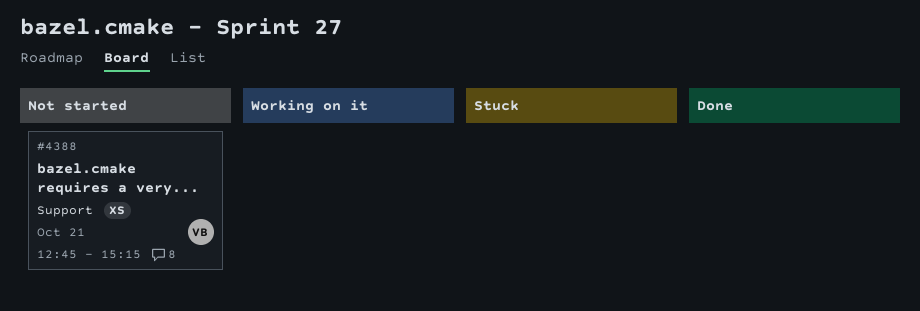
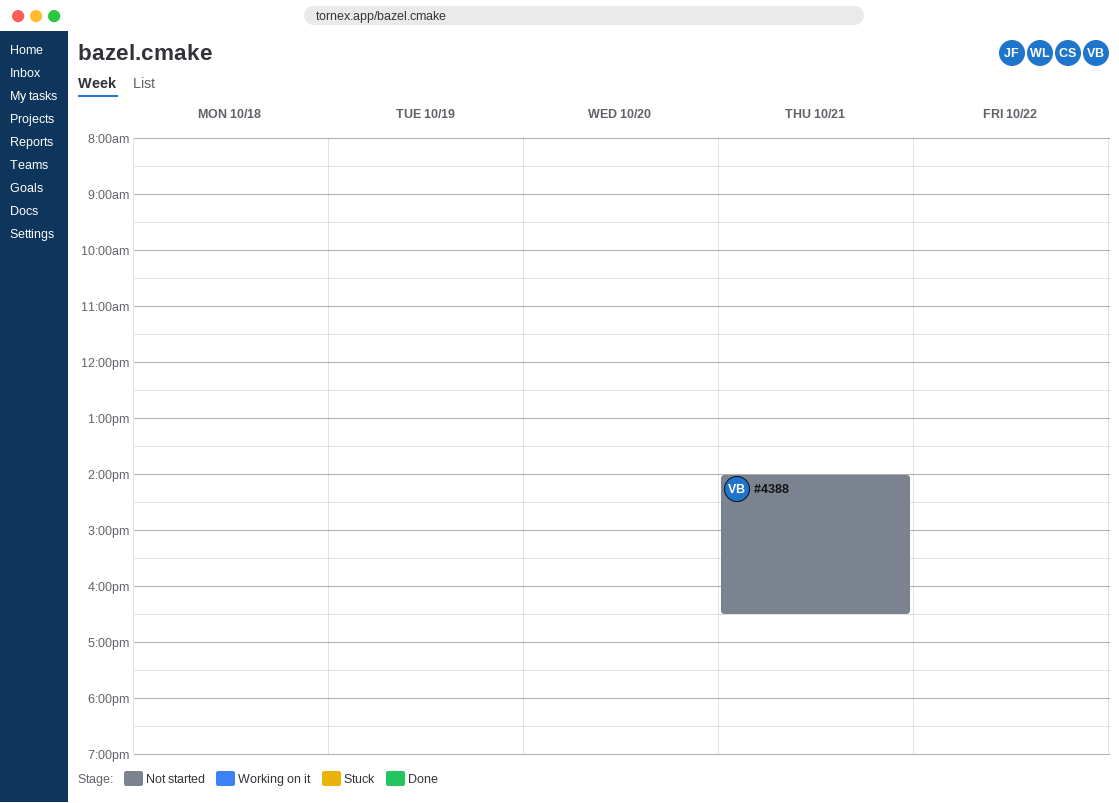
#4388, begins: 12:45 -> 14:00
#4388, ends: 15:15 -> 16:30

